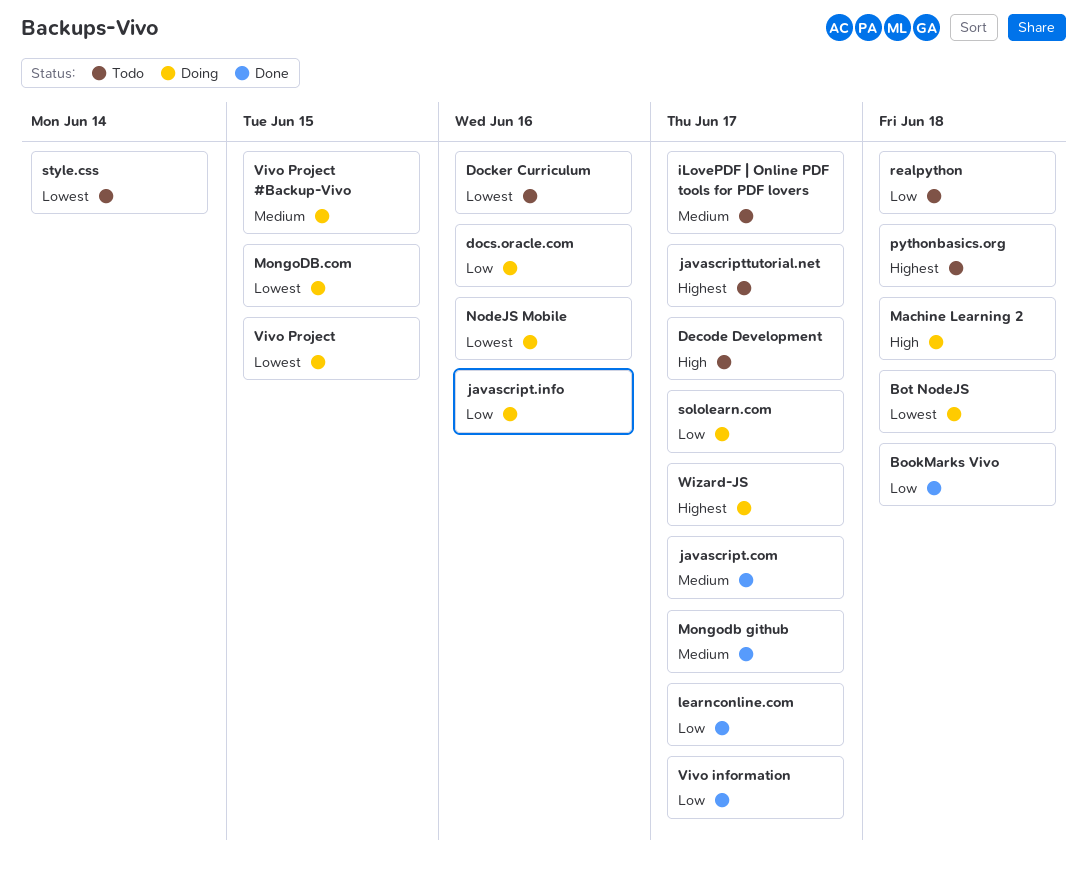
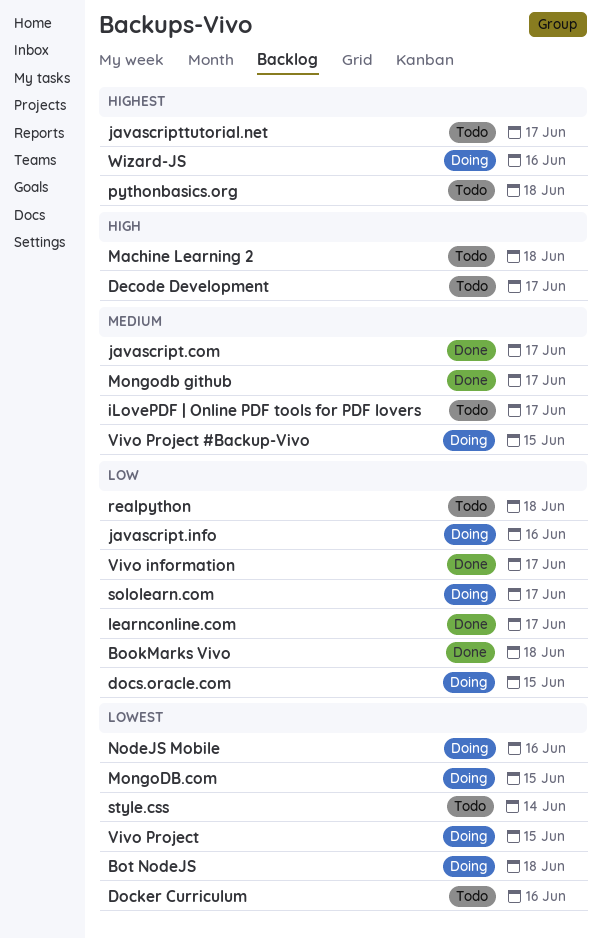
docs.oracle.com, due: Jun 16 -> Jun 15
Machine Learning 2, status: Doing -> Todo
Wizard-JS, due: Jun 17 -> Jun 16

